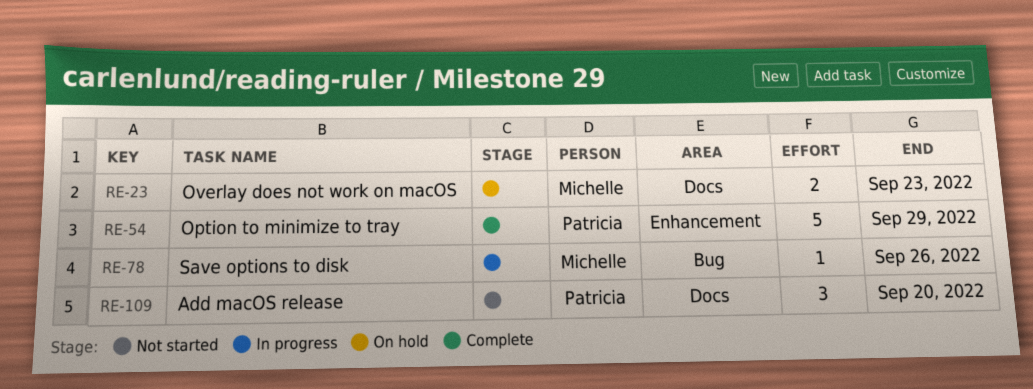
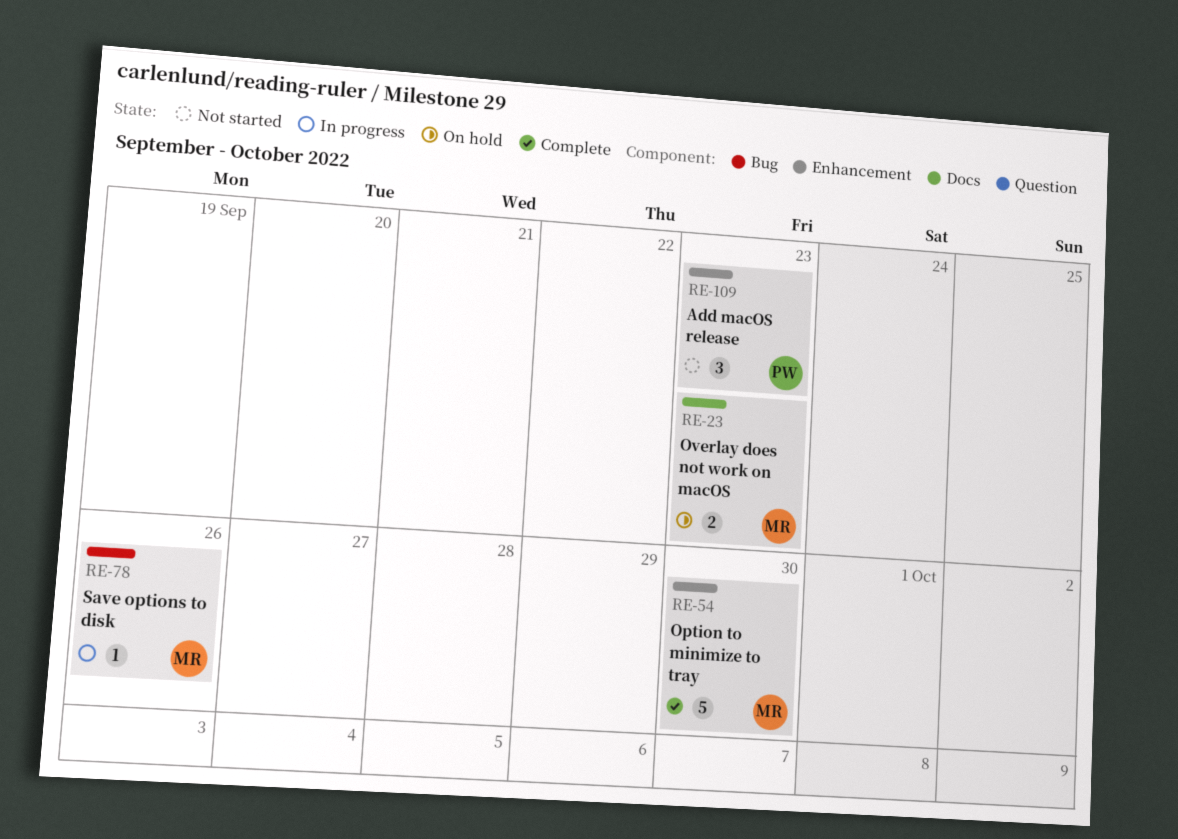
RE-54, owner: Patricia -> Michelle
RE-54, due: Sep 29 -> Sep 30
RE-109, label: Docs -> Enhancement
RE-109, due: Sep 20 -> Sep 23

